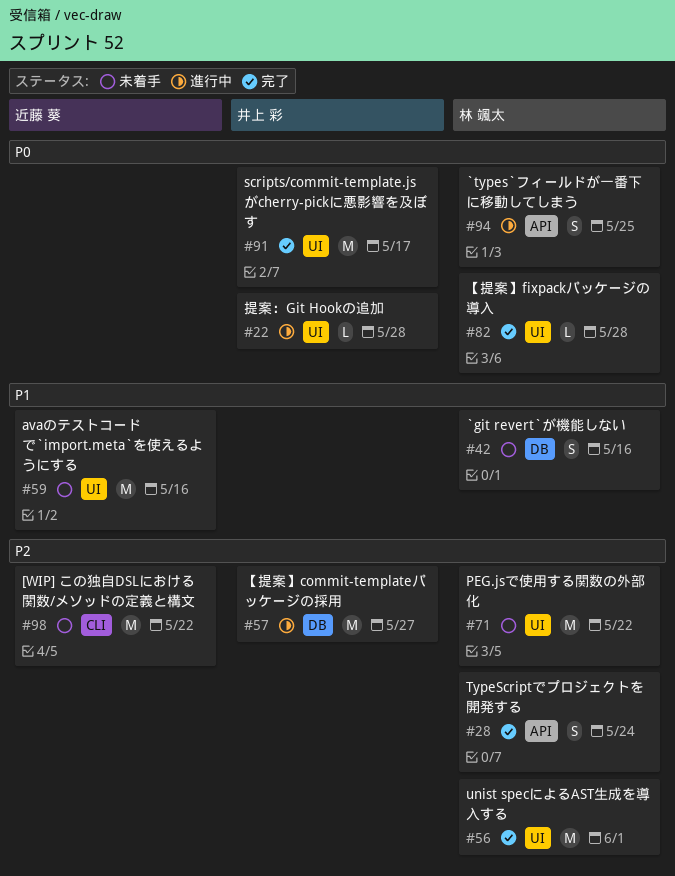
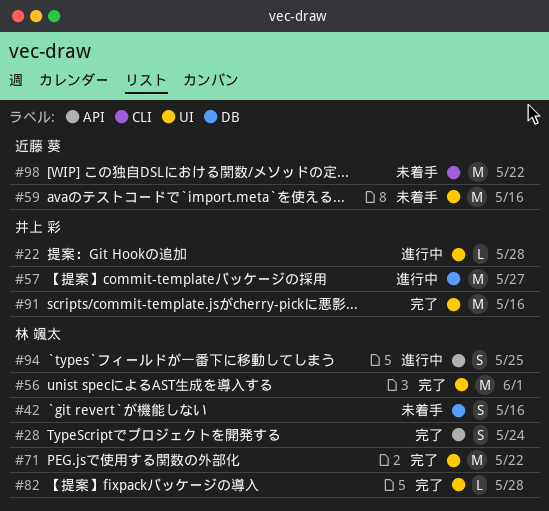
#71, status: 未着手 -> 完了
#91, due: May 17 -> May 16

